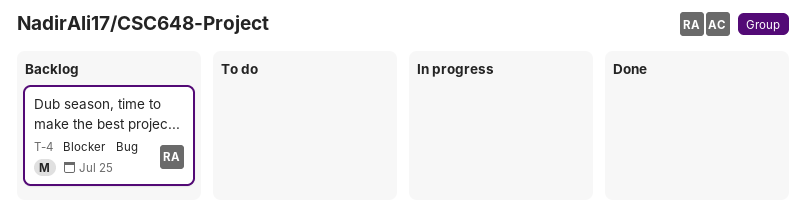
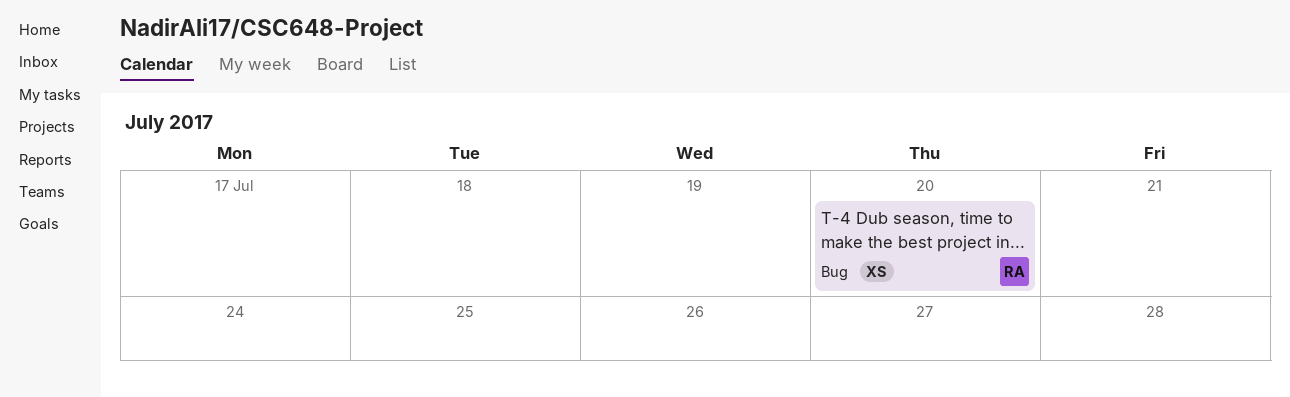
T-4, estimate: M -> XS
T-4, due: Jul 25 -> Jul 20

